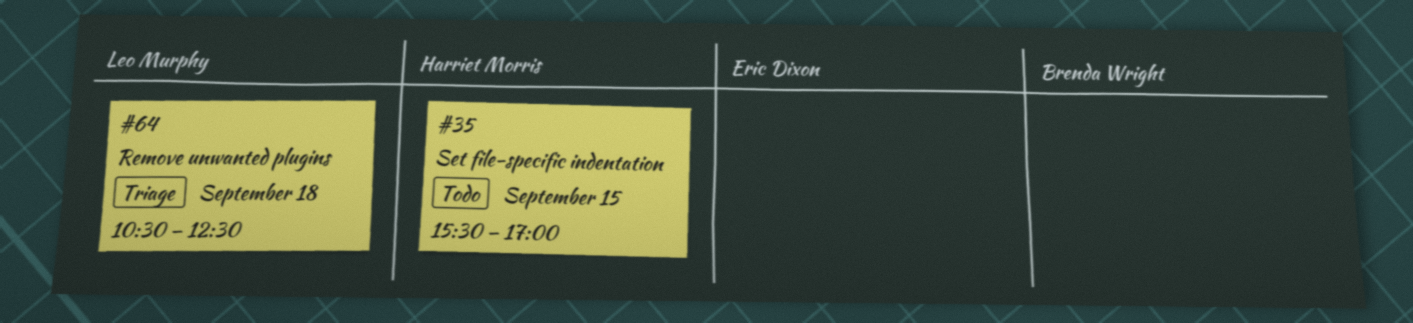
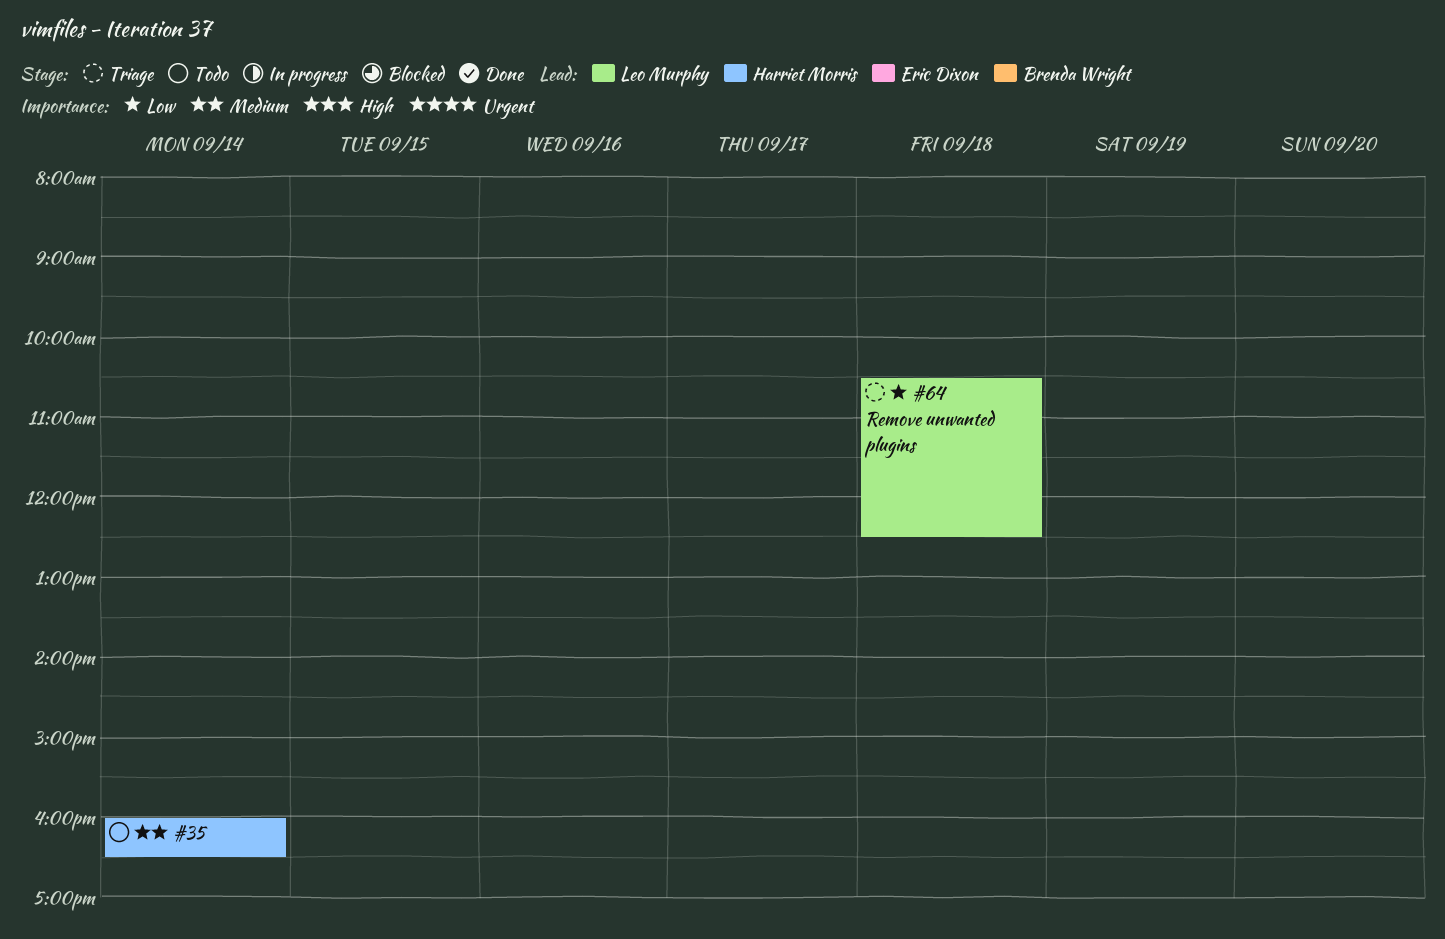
#35, day: Sep 15 -> Sep 14
#35, begins: 15:30 -> 16:00
#35, ends: 17:00 -> 16:30

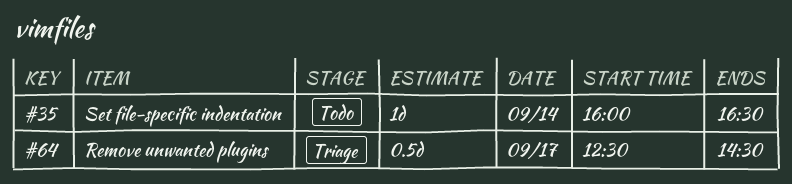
#64, day: Sep 18 -> Sep 17
#64, begins: 10:30 -> 12:30
#64, ends: 12:30 -> 14:30

